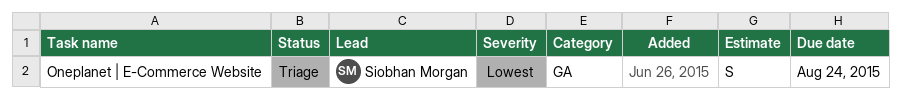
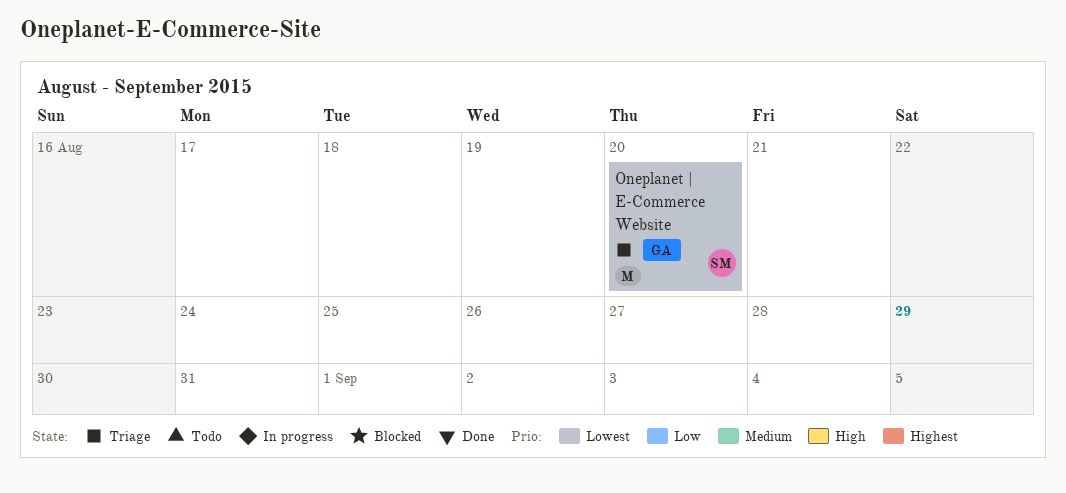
Oneplanet | E-Commerce Website, estimate: S -> M
Oneplanet | E-Commerce Website, due: Aug 24 -> Aug 20

